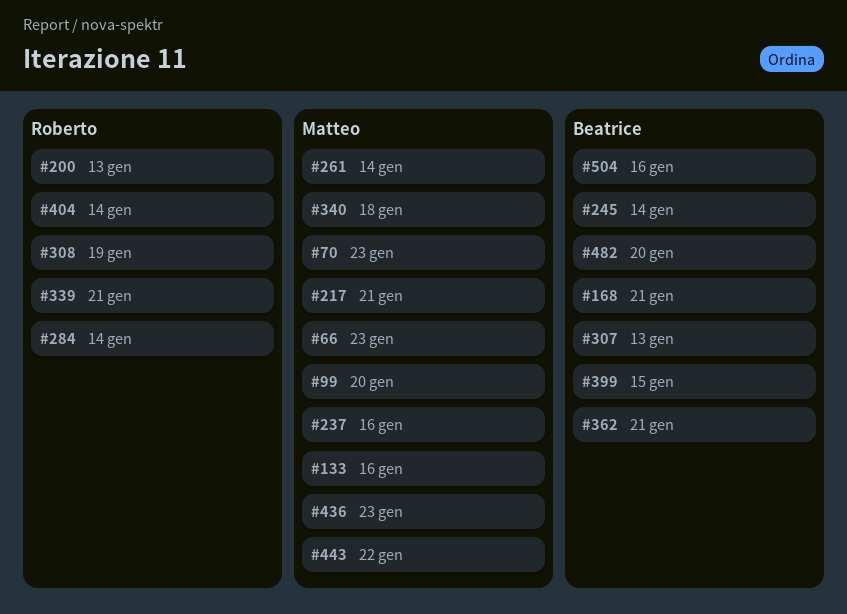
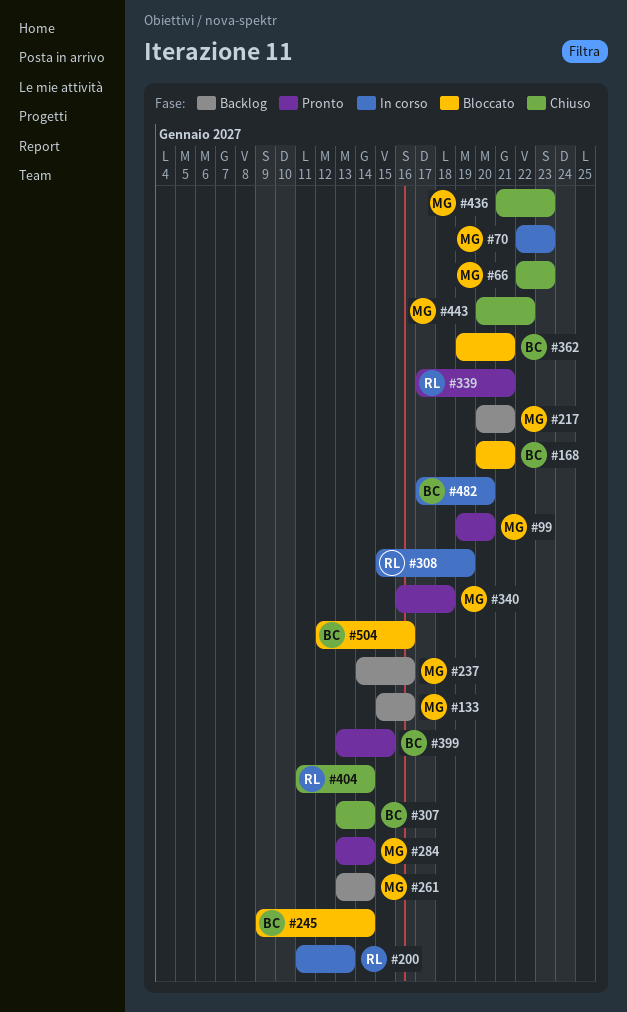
#284, owner: Roberto -> Matteo
#307, due: Jan 13 -> Jan 14

